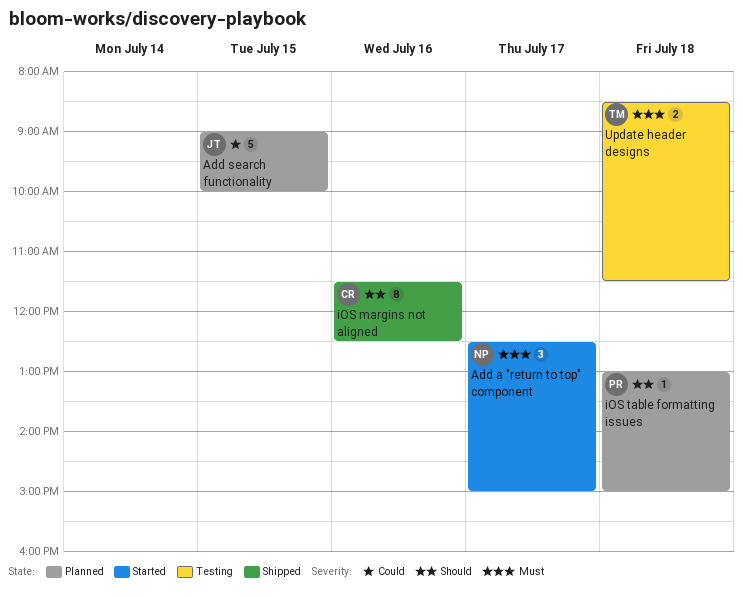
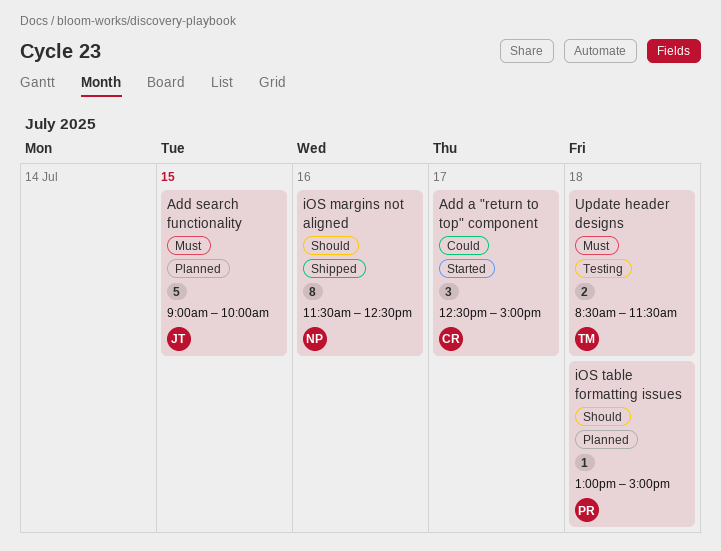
Add a "return to top" component, owner: NP -> CR
Add a "return to top" component, priority: Must -> Could
Add search functionality, priority: Could -> Must
iOS margins not aligned, owner: CR -> NP

